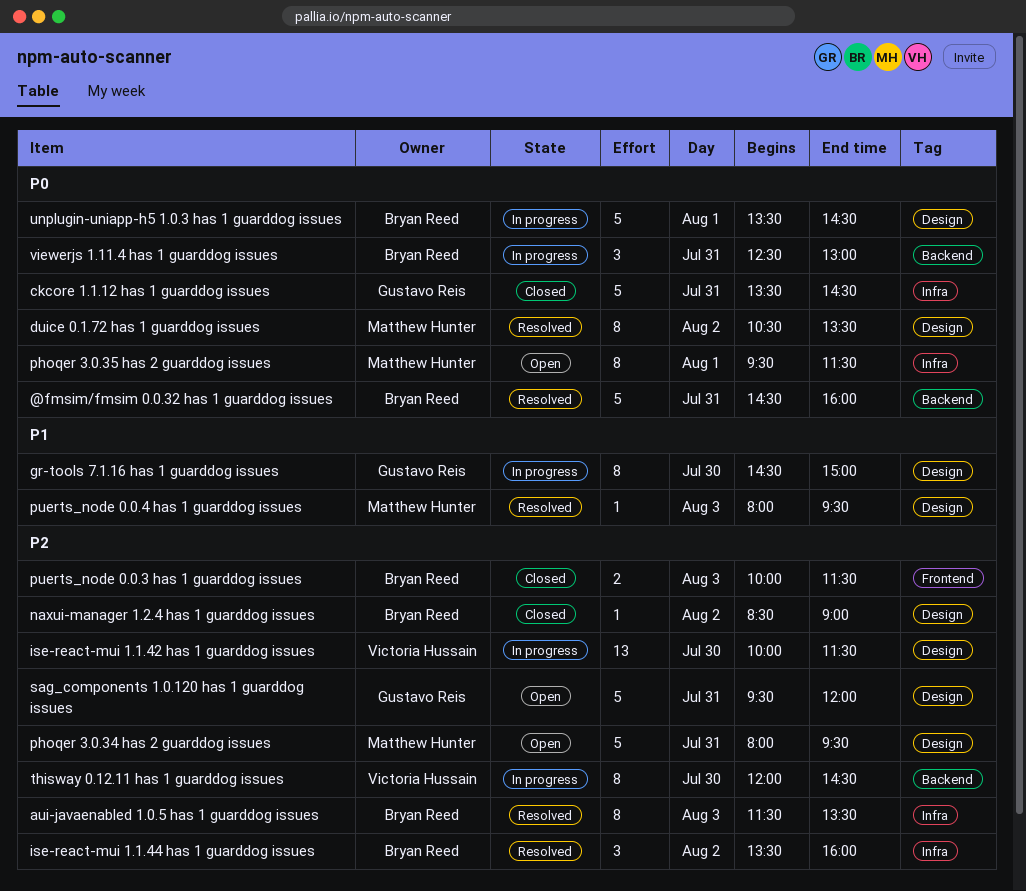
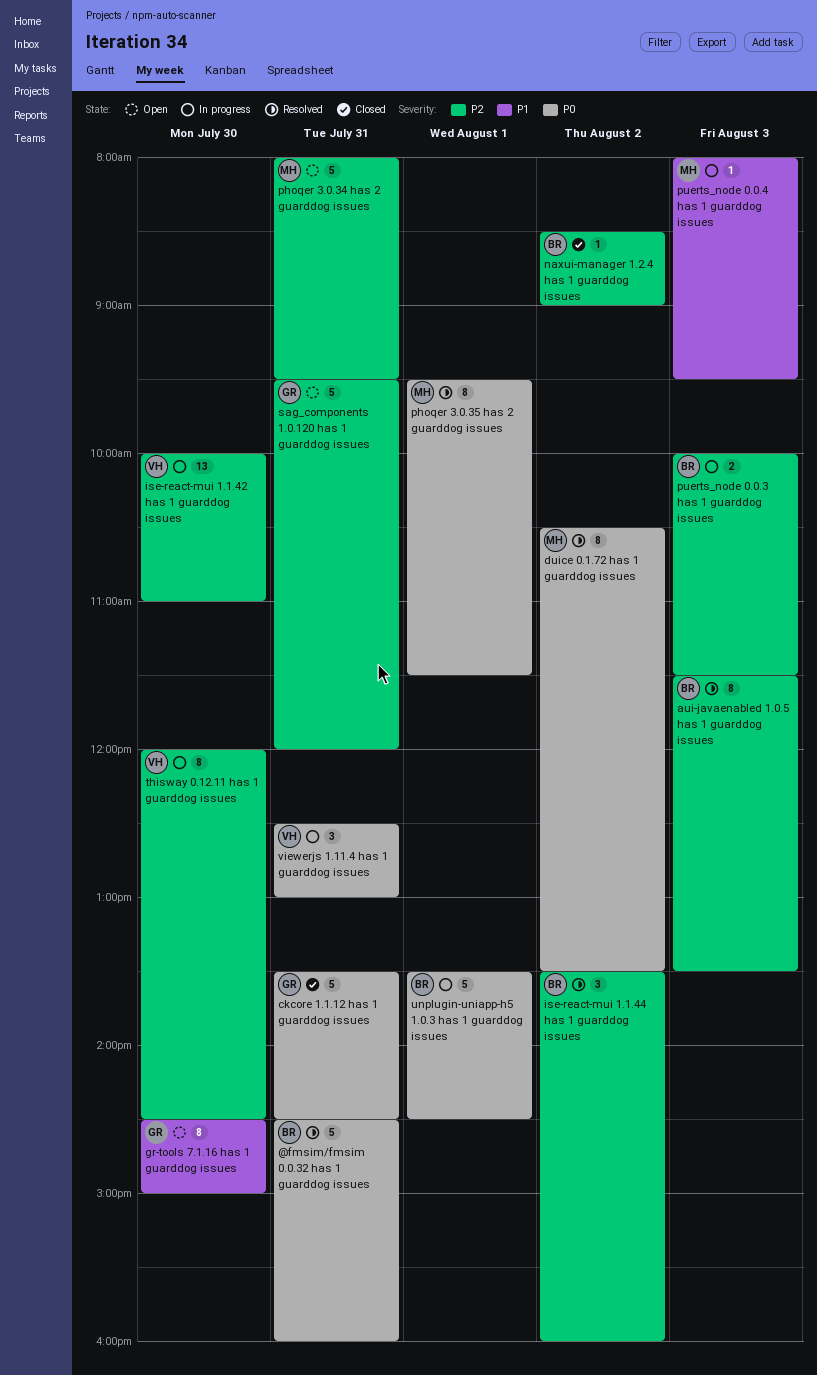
gr-tools 7.1.16 has 1 guarddog issues, status: In progress -> Open
ise-react-mui 1.1.42 has 1 guarddog issues, ends: 11:30 -> 11:00
phoqer 3.0.35 has 2 guarddog issues, status: Open -> Resolved
puerts_node 0.0.3 has 1 guarddog issues, status: Closed -> In progress
puerts_node 0.0.4 has 1 guarddog issues, status: Resolved -> In progress
viewerjs 1.11.4 has 1 guarddog issues, owner: Bryan Reed -> Victoria Hussain

